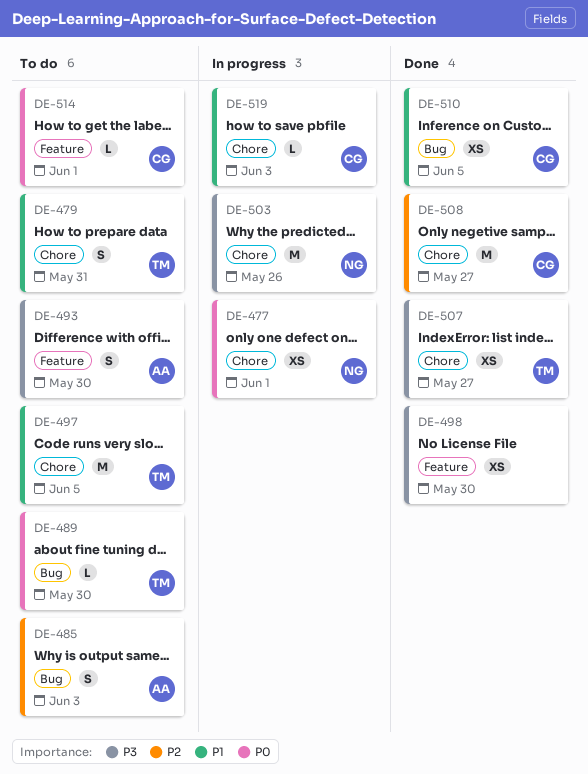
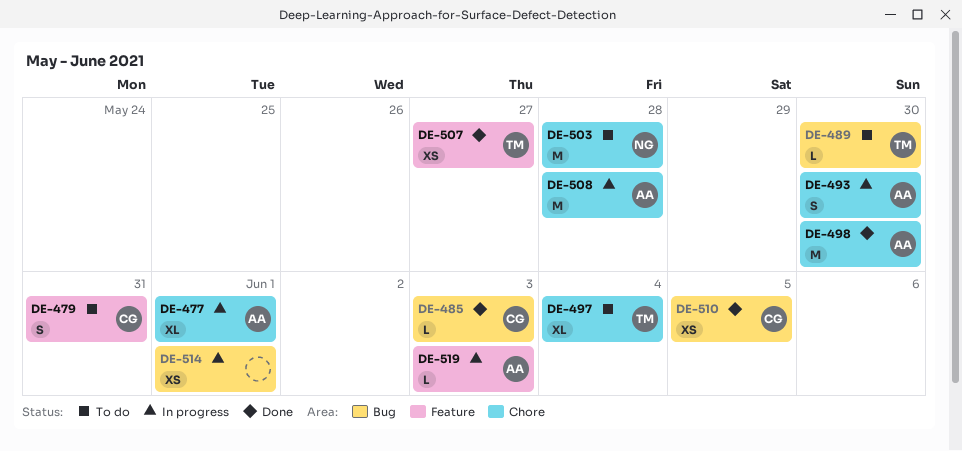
DE-477, owner: NG -> AA
DE-477, estimate: XS -> XL
DE-479, owner: TM -> CG
DE-479, label: Chore -> Feature
DE-485, status: To do -> Done
DE-485, owner: AA -> CG
DE-485, estimate: S -> L
DE-493, status: To do -> In progress
DE-493, label: Feature -> Chore
DE-497, estimate: M -> XL
DE-497, due: Jun 5 -> Jun 4
DE-498, owner: none -> AA
DE-498, label: Feature -> Chore
DE-498, estimate: XS -> M
DE-503, status: In progress -> To do
DE-503, due: May 26 -> May 28
DE-507, label: Chore -> Feature
DE-508, status: Done -> In progress
DE-508, owner: CG -> AA
DE-508, due: May 27 -> May 28
DE-514, status: To do -> In progress
DE-514, owner: CG -> none
DE-514, label: Feature -> Bug
DE-514, estimate: L -> XS
DE-519, owner: CG -> AA
DE-519, label: Chore -> Feature

